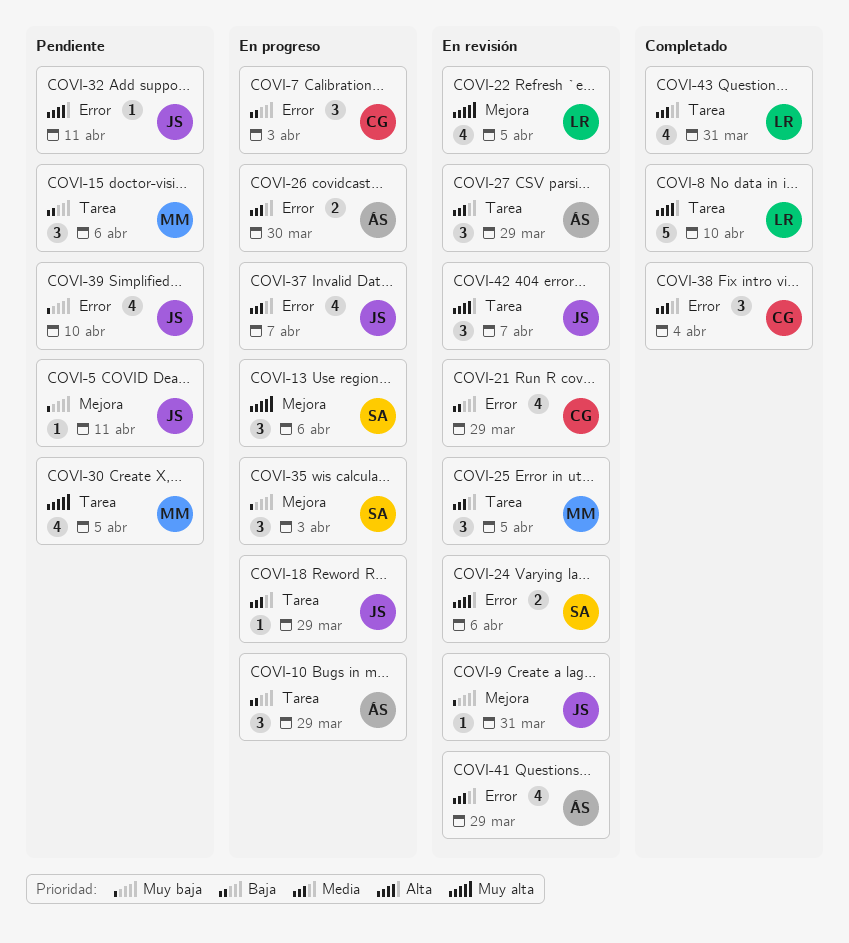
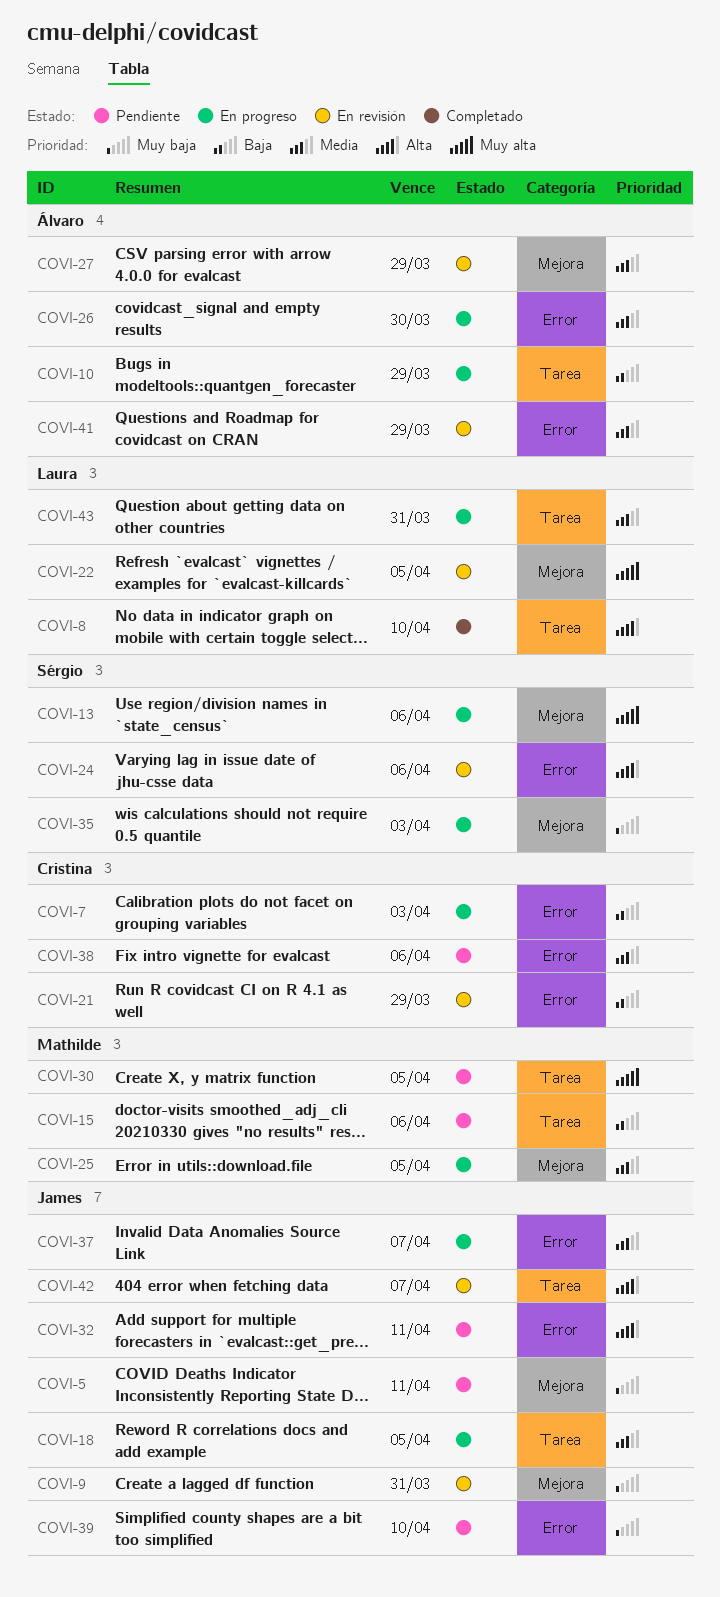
COVI-18, due: Mar 29 -> Apr 5
COVI-25, status: En revisión -> En progreso
COVI-25, label: Tarea -> Mejora
COVI-27, label: Tarea -> Mejora
COVI-38, status: Completado -> Pendiente
COVI-38, due: Apr 4 -> Apr 6
COVI-43, status: Completado -> En progreso

